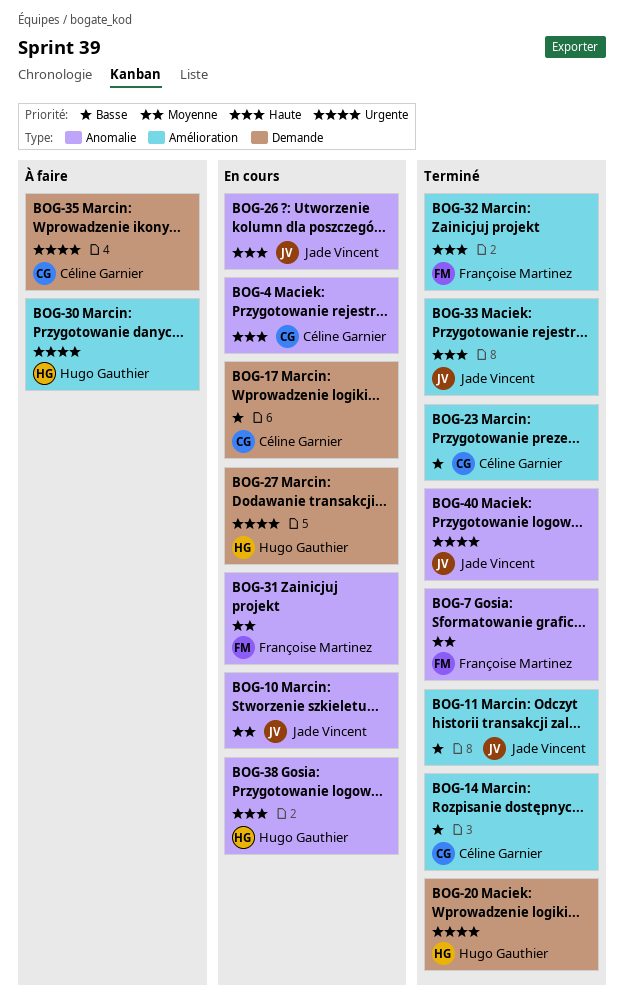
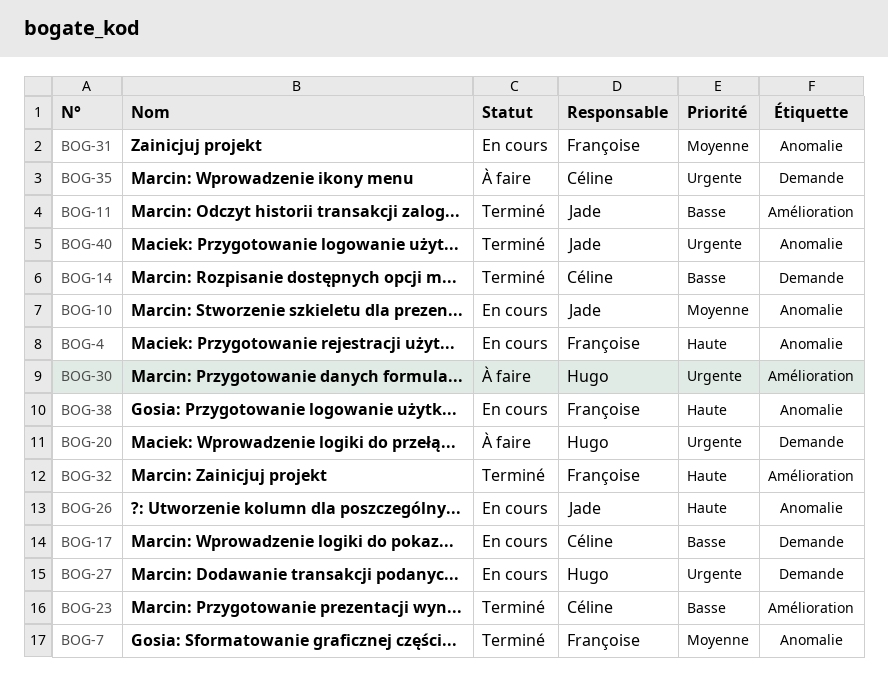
BOG-4, owner: Céline Garnier -> Françoise Martinez
BOG-14, label: Amélioration -> Demande
BOG-20, status: Terminé -> À faire
BOG-33: present -> none
BOG-38, owner: Hugo Gauthier -> Françoise Martinez

